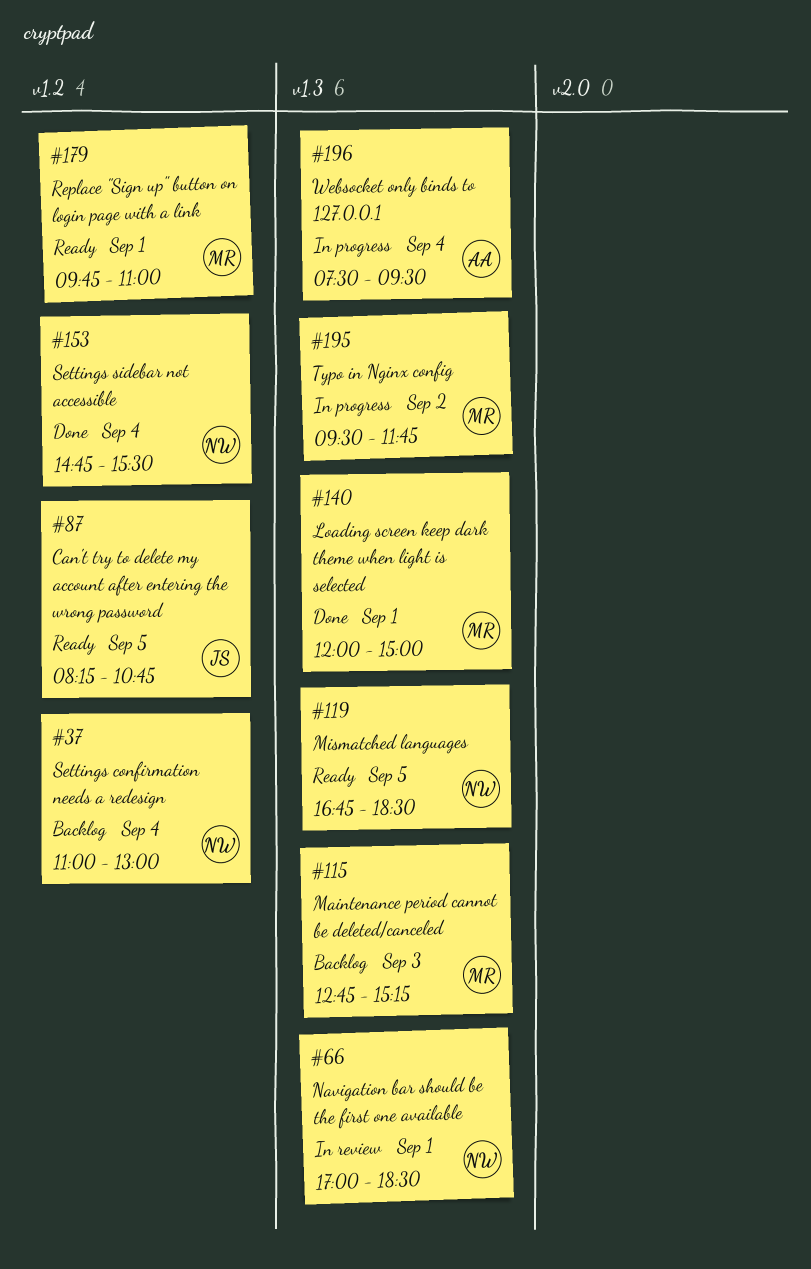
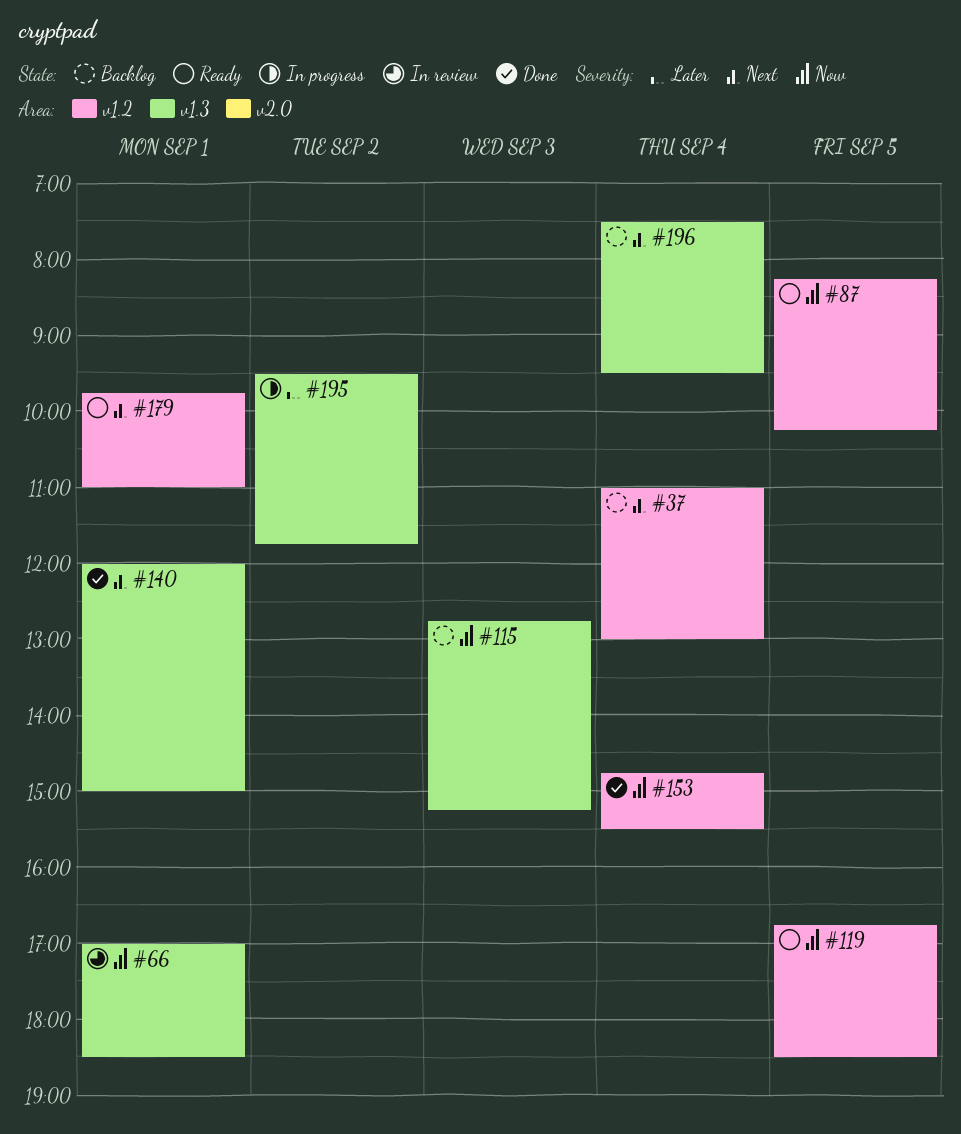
#87, ends: 10:45 -> 10:15
#119, label: v1.3 -> v1.2
#196, status: In progress -> Backlog

